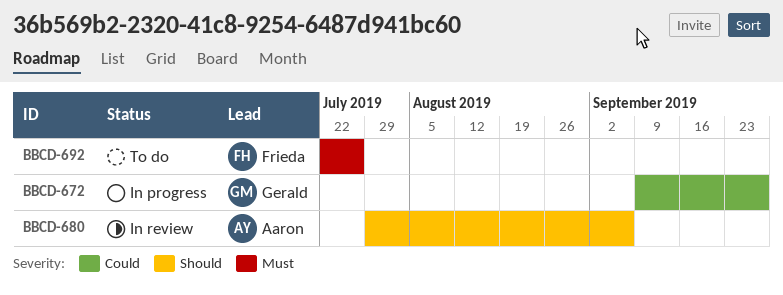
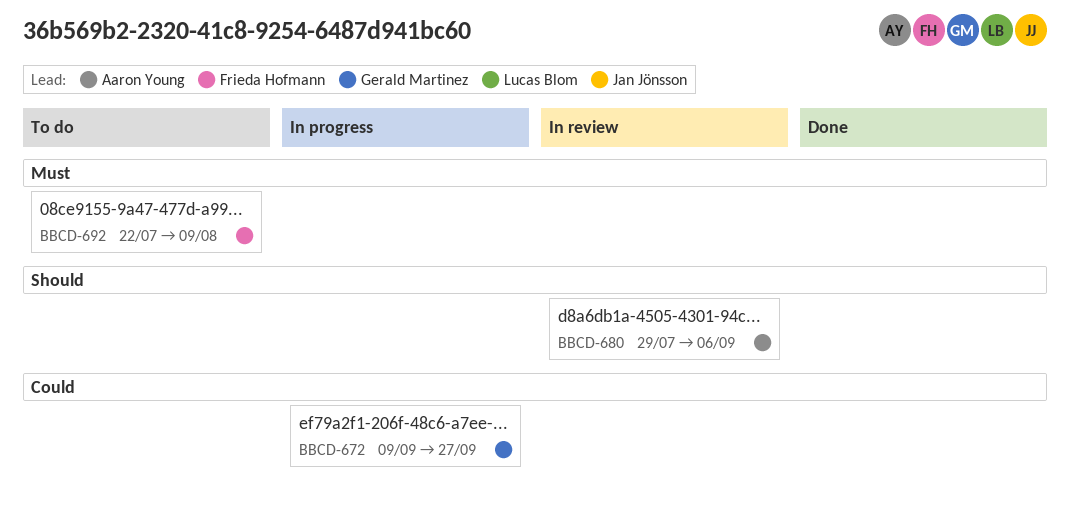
BBCD-692, due: Jul 26 -> Aug 9

